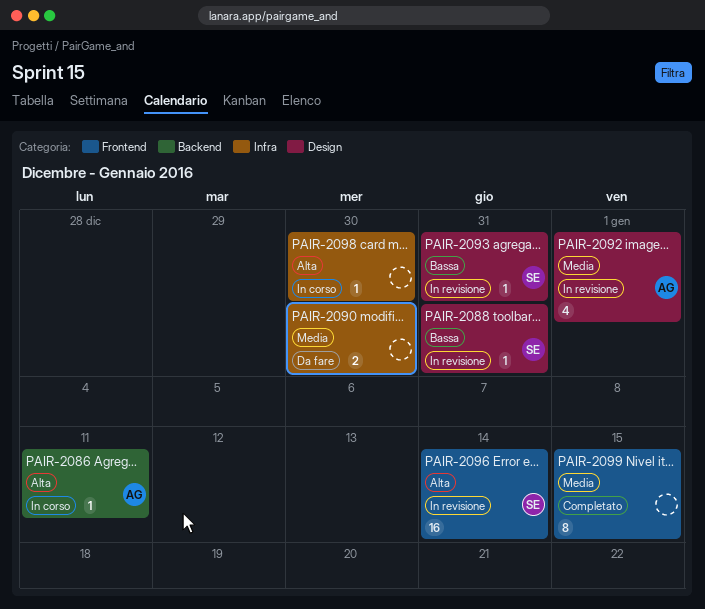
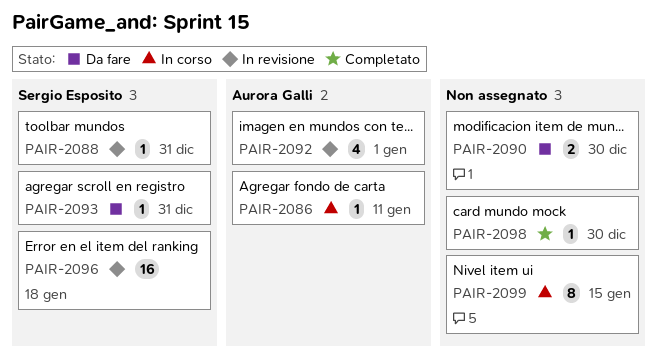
PAIR-2093, status: In revisione -> Da fare
PAIR-2096, due: Jan 14 -> Jan 18
PAIR-2098, status: In corso -> Completato
PAIR-2099, status: Completato -> In corso

